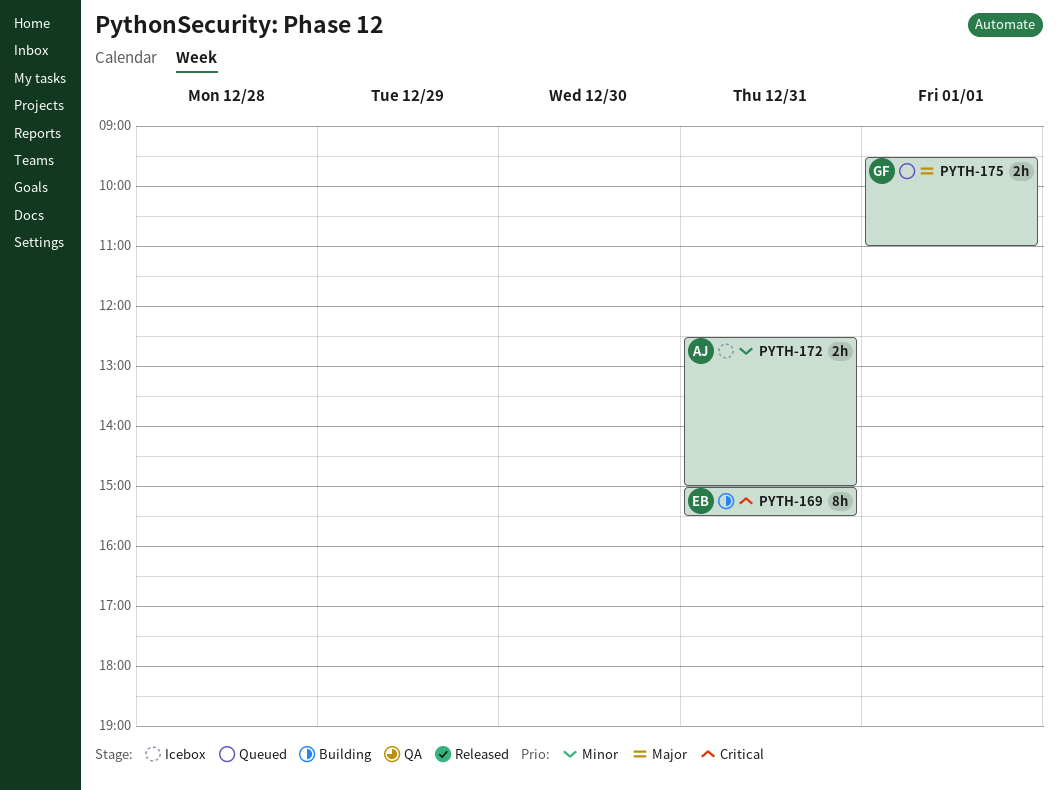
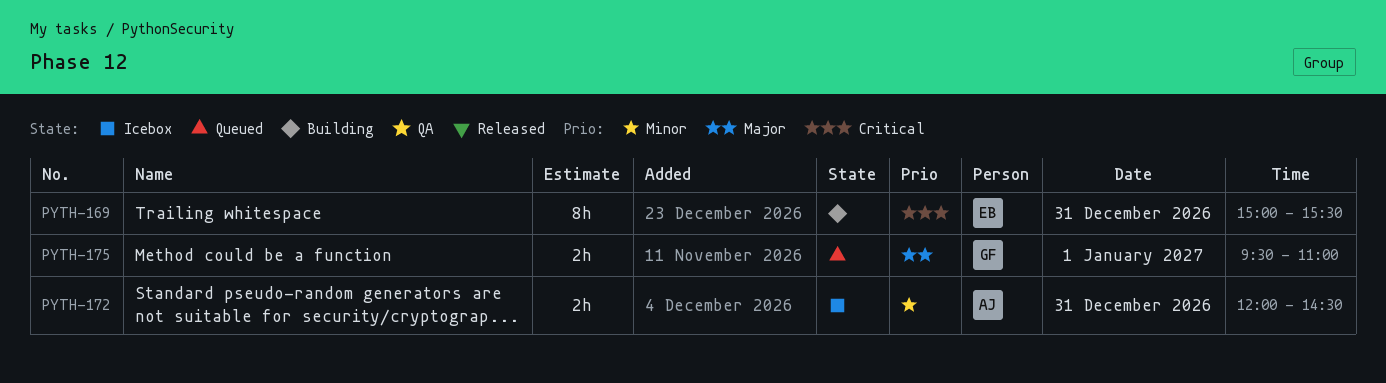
PYTH-172, begins: 12:30 -> 12:00
PYTH-172, ends: 15:00 -> 14:30

